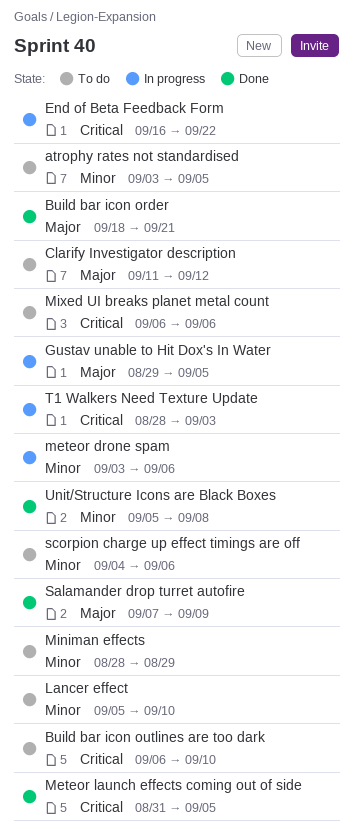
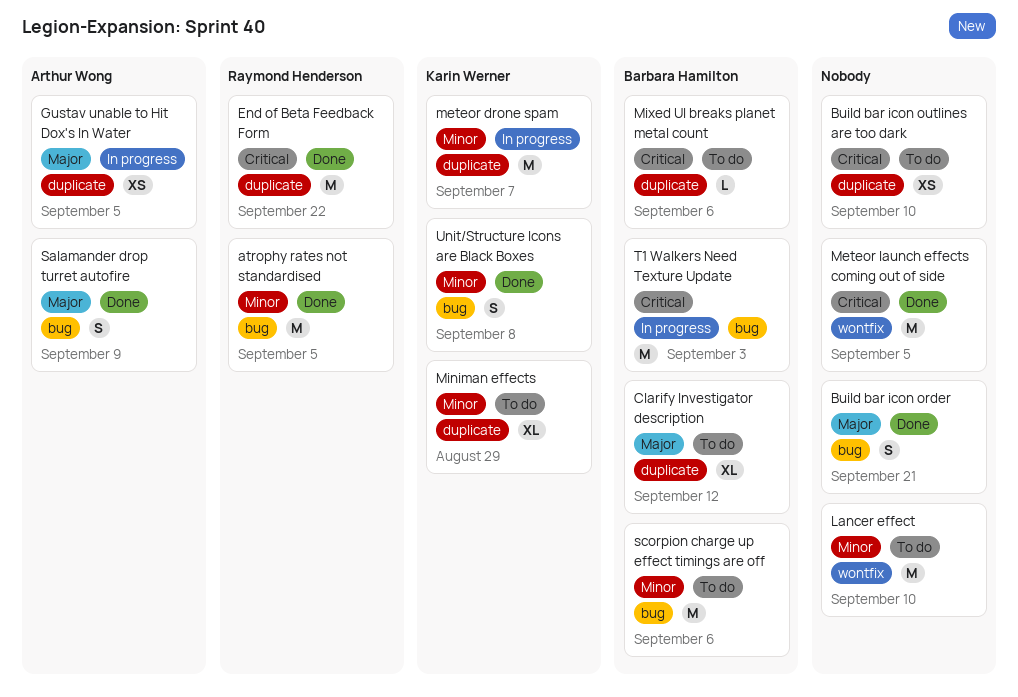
atrophy rates not standardised, status: To do -> Done
End of Beta Feedback Form, status: In progress -> Done
meteor drone spam, due: Sep 6 -> Sep 7

